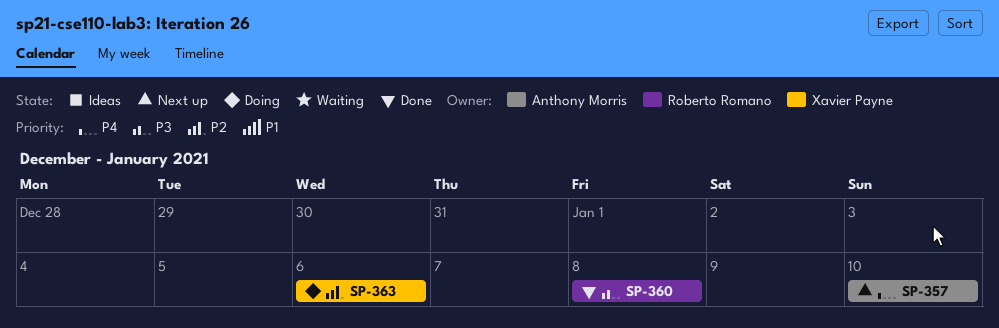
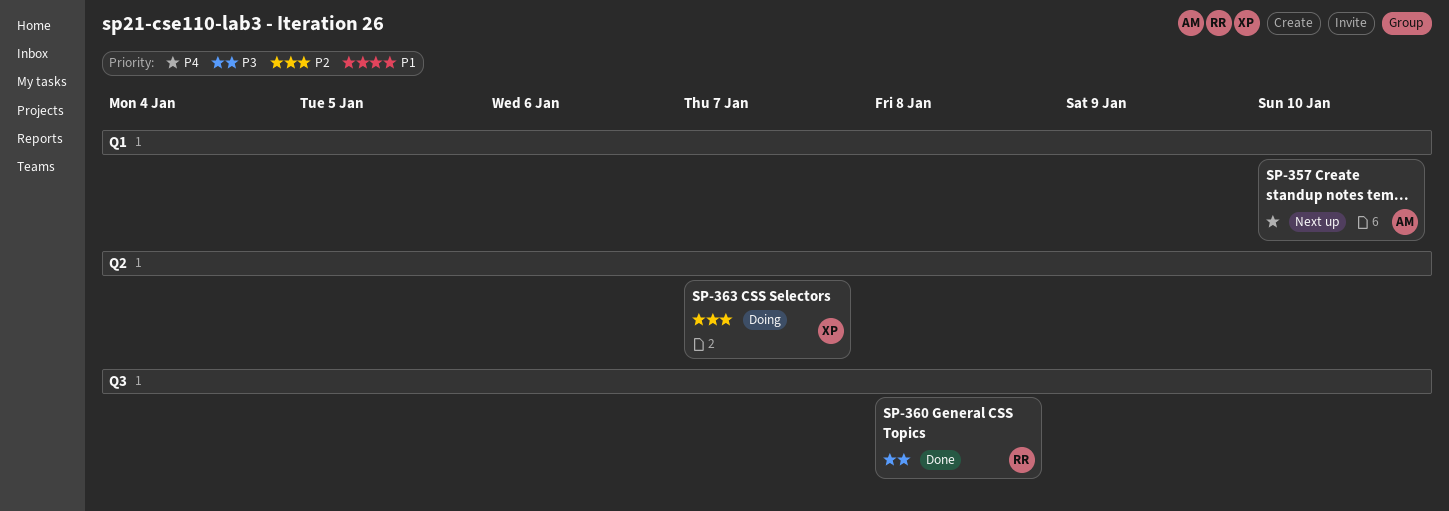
SP-363, due: Jan 6 -> Jan 7

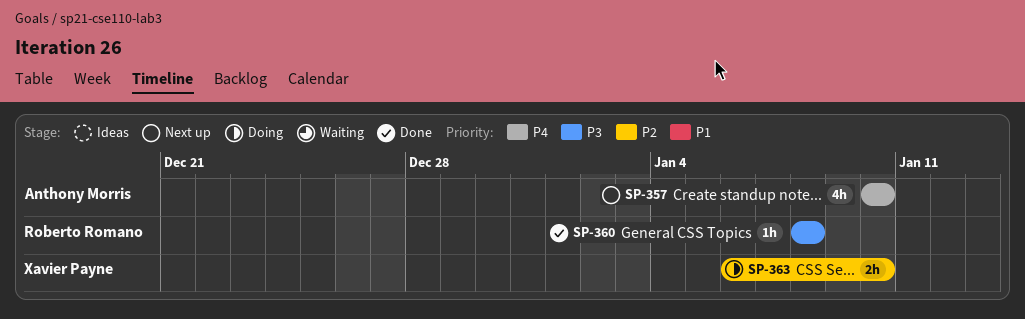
SP-363, due: Jan 7 -> Jan 10

